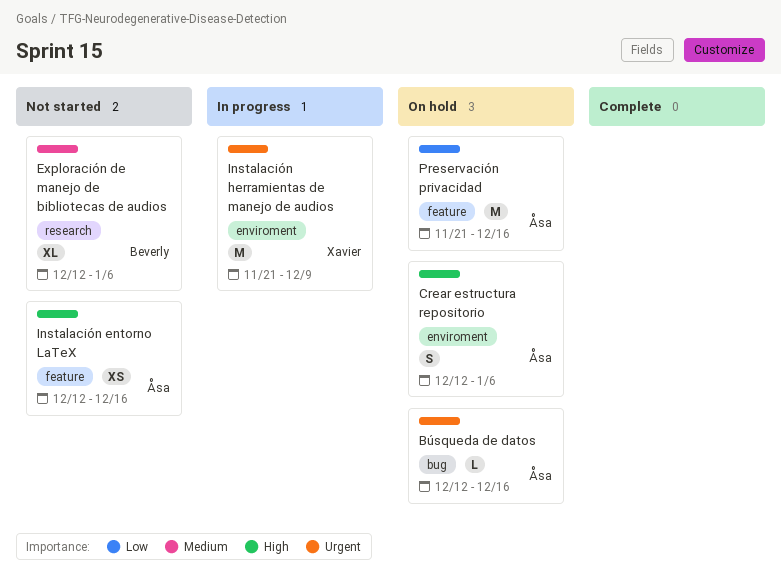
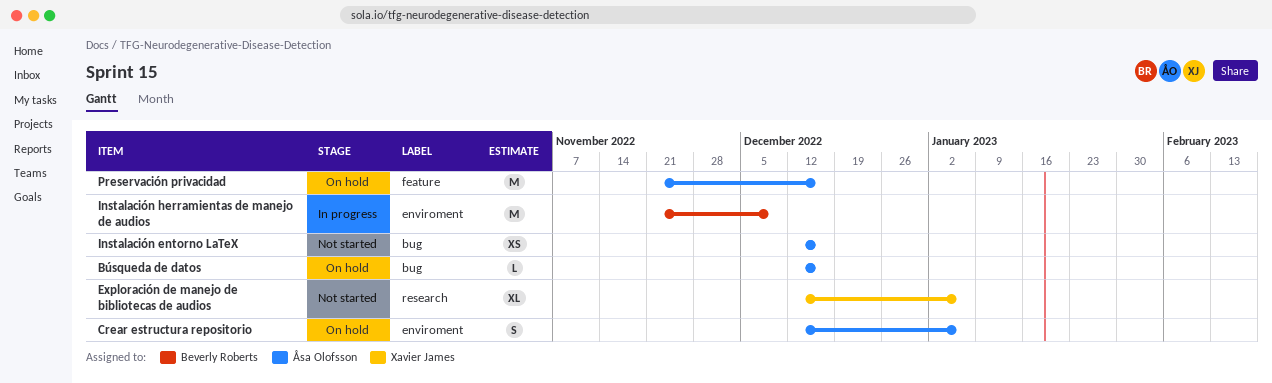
Exploración de manejo de bibliotecas de audios, owner: Beverly Roberts -> Xavier James
Instalación entorno LaTeX, label: feature -> bug
Instalación herramientas de manejo de audios, owner: Xavier James -> Beverly Roberts

